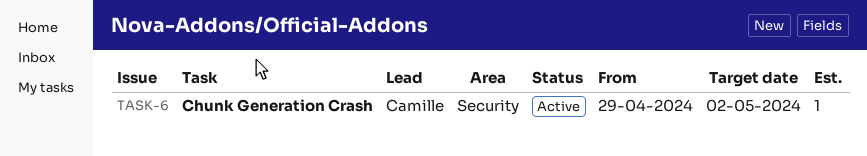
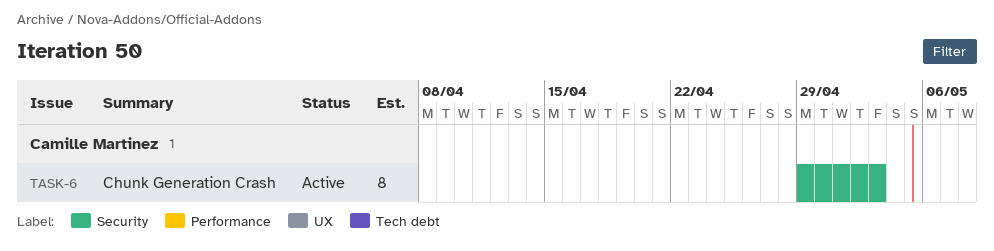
TASK-6, estimate: 1 -> 8
TASK-6, due: May 2 -> May 3

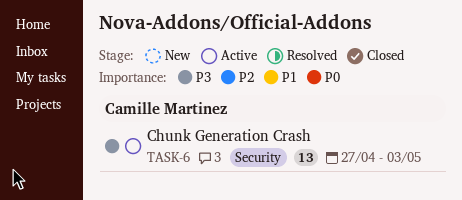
TASK-6, estimate: 8 -> 13
TASK-6, start: Apr 29 -> Apr 27

